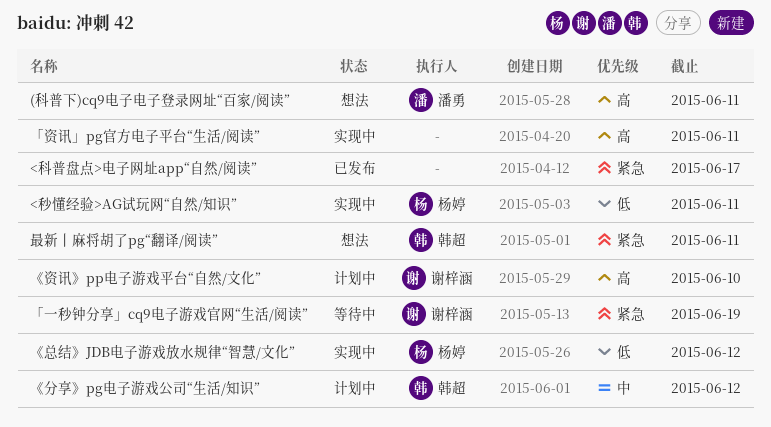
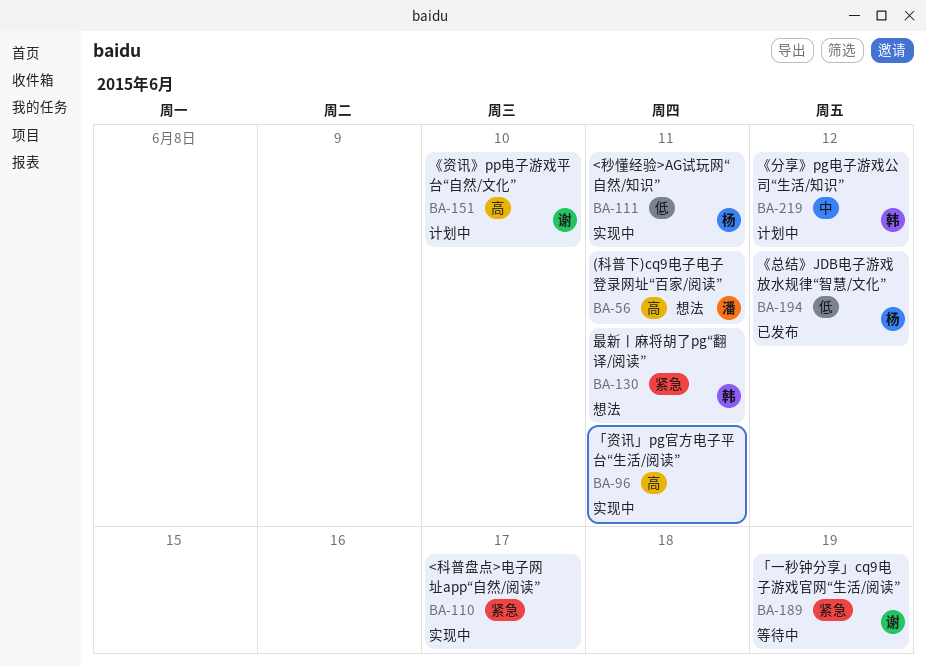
<科普盘点>电子网址app“自然/阅读”, status: 已发布 -> 实现中
《总结》JDB电子游戏放水规律“智慧/文化”, status: 实现中 -> 已发布

